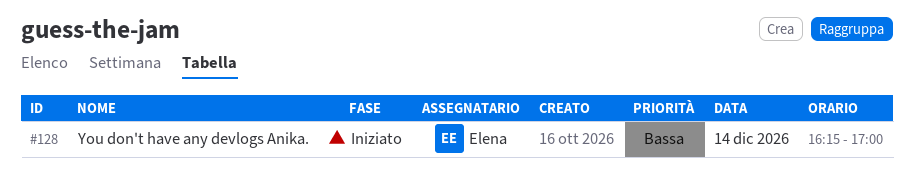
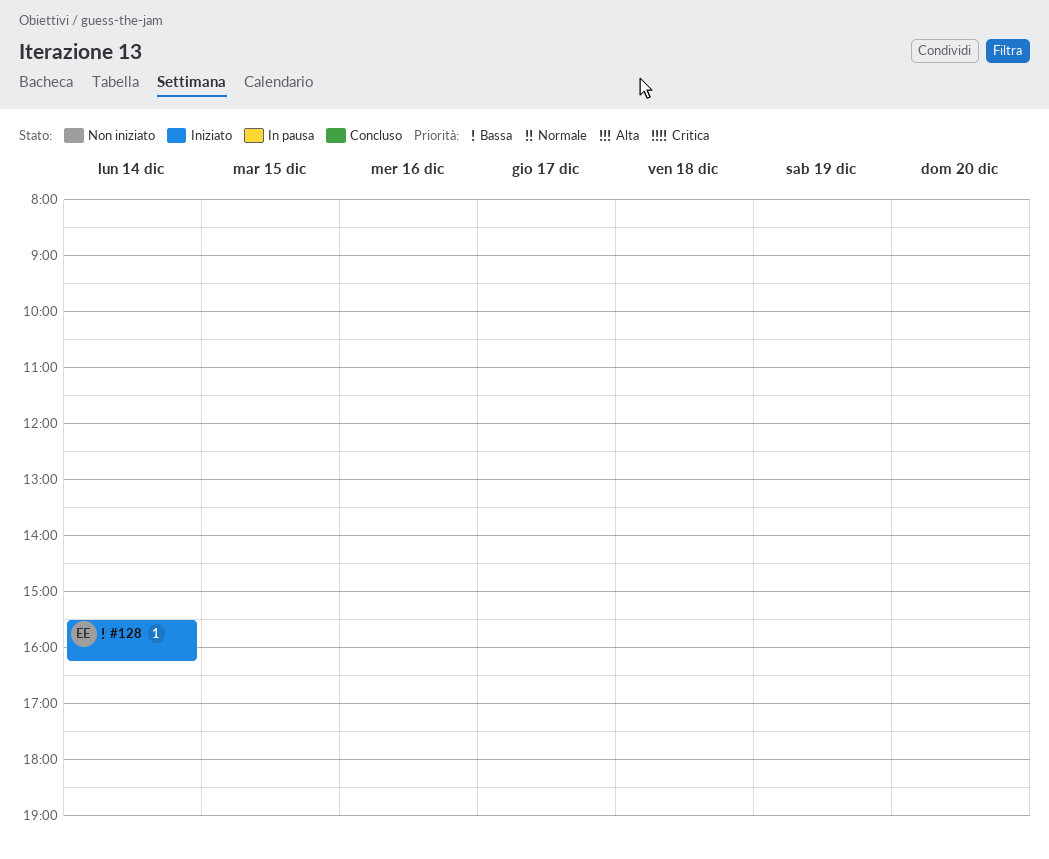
#128, begins: 16:15 -> 15:30
#128, ends: 17:00 -> 16:15

